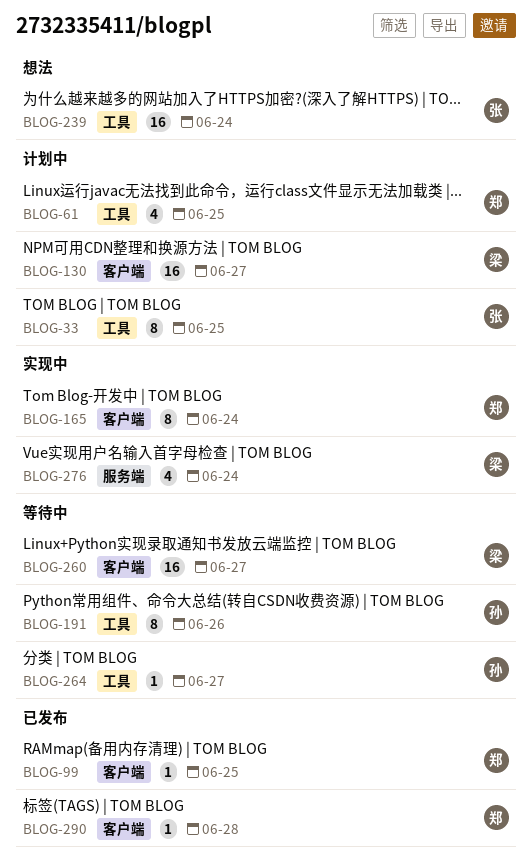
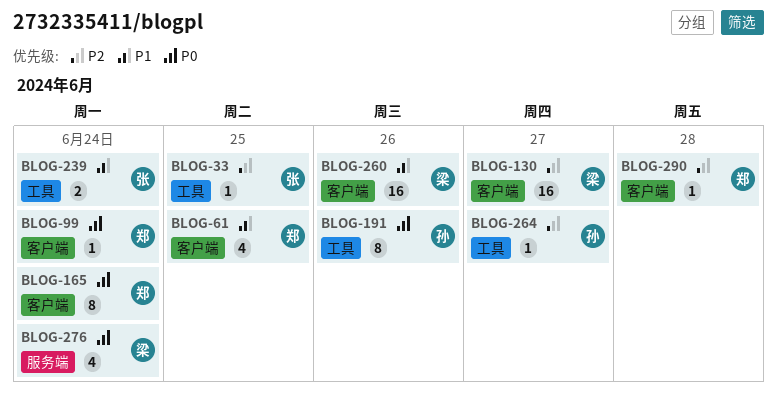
BLOG-33, estimate: 8 -> 1
BLOG-61, label: 工具 -> 客户端
BLOG-99, due: Jun 25 -> Jun 24
BLOG-239, estimate: 16 -> 2
BLOG-260, due: Jun 27 -> Jun 26

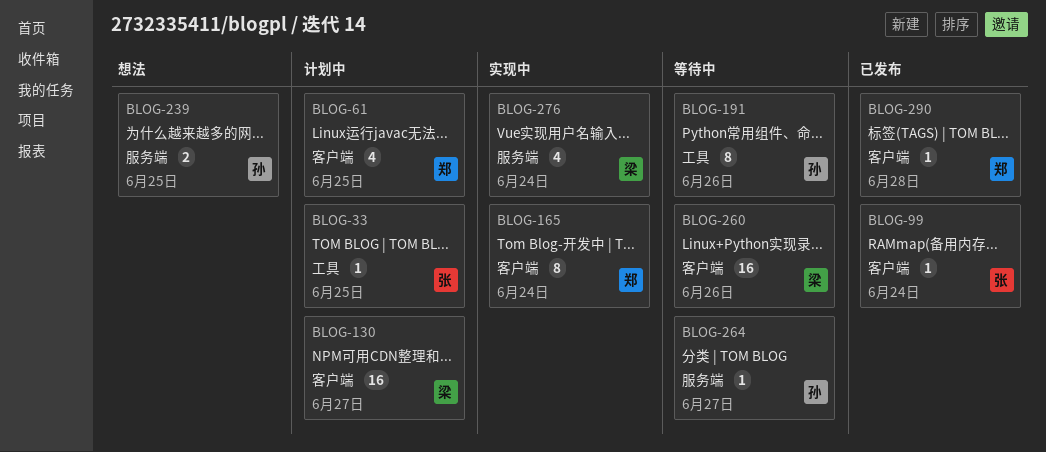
BLOG-99, owner: 郑 -> 张
BLOG-239, owner: 张 -> 孙
BLOG-239, label: 工具 -> 服务端
BLOG-239, due: Jun 24 -> Jun 25
BLOG-264, label: 工具 -> 服务端

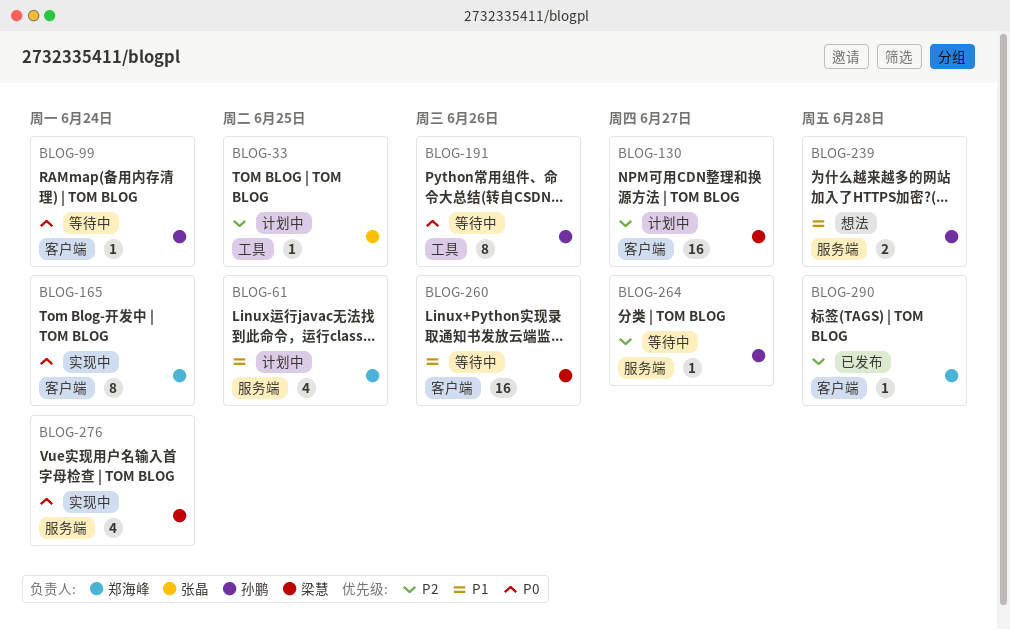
BLOG-61, label: 客户端 -> 服务端
BLOG-99, status: 已发布 -> 等待中
BLOG-99, owner: 张晶 -> 孙鹏
BLOG-239, due: Jun 25 -> Jun 28

